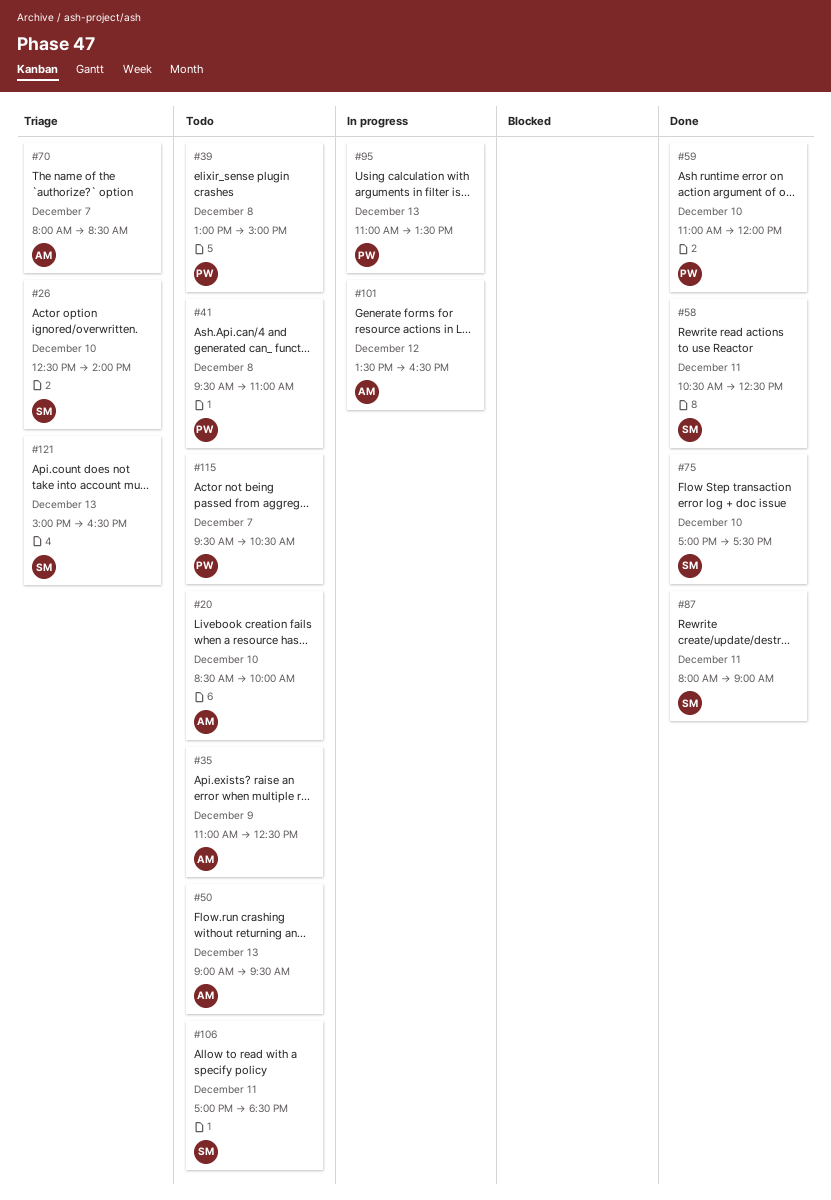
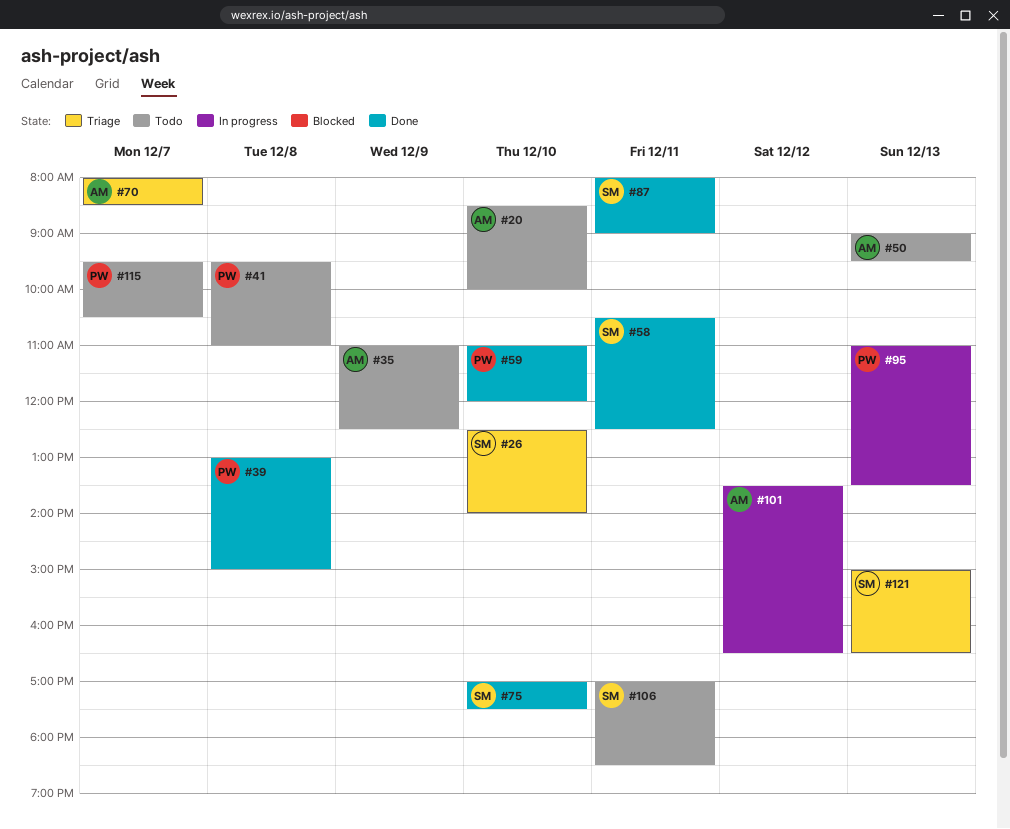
#39, status: Todo -> Done

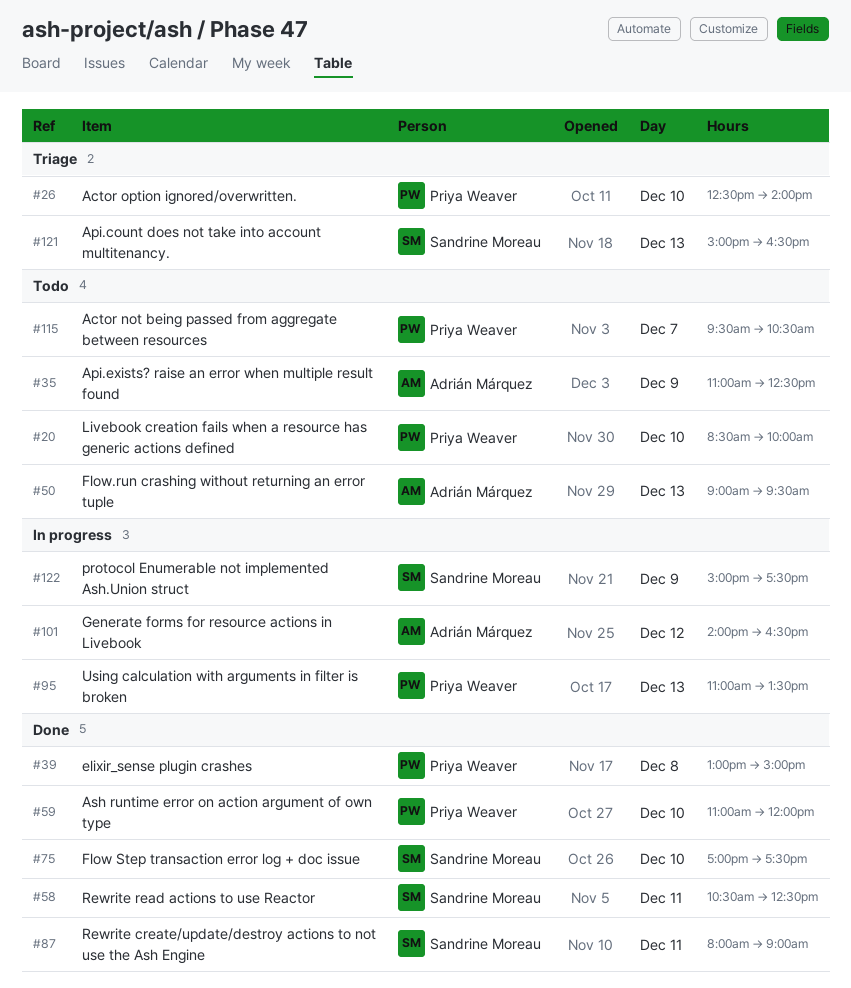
#20, owner: Adrián Márquez -> Priya Weaver
#26, owner: Sandrine Moreau -> Priya Weaver
#41: present -> none
#70: present -> none
#101, begins: 13:30 -> 14:00
#106: present -> none
#122: none -> present

